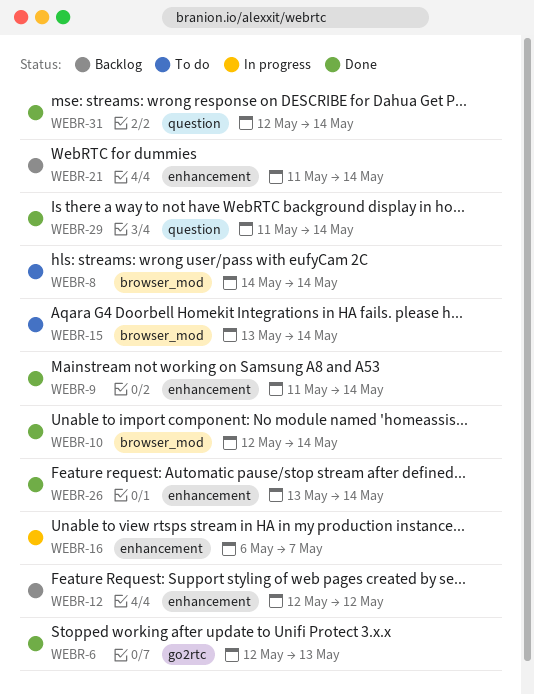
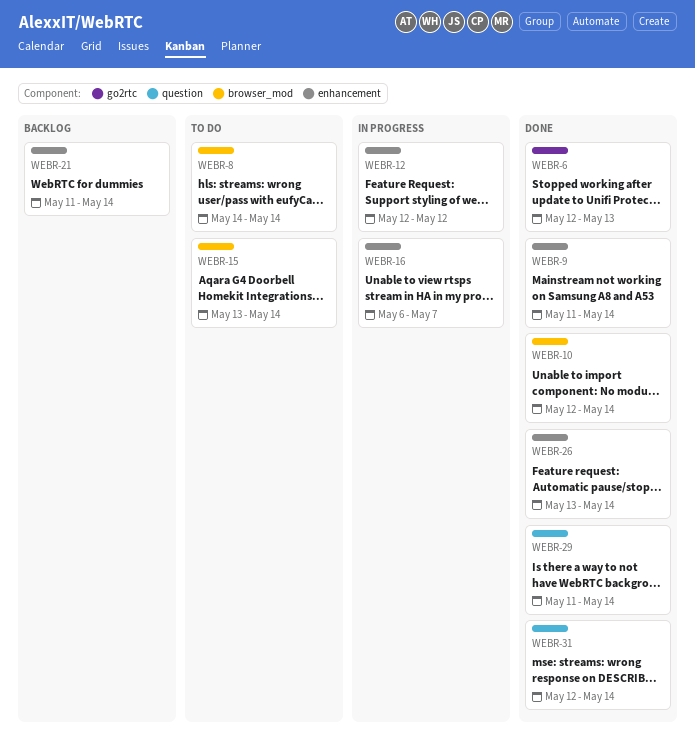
WEBR-12, status: Backlog -> In progress

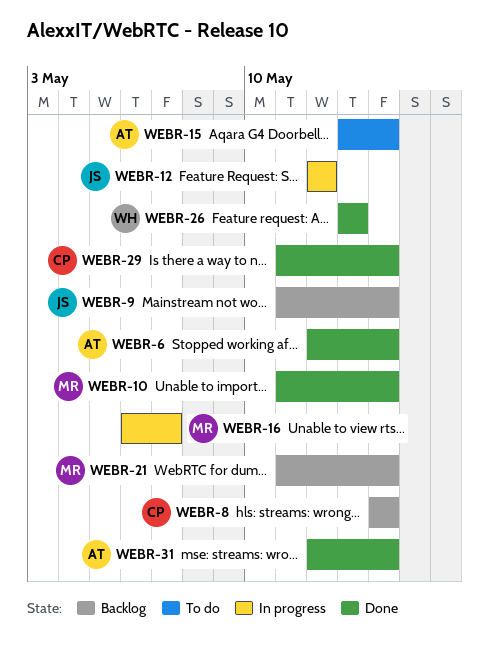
WEBR-6, due: May 13 -> May 14
WEBR-8, status: To do -> Backlog
WEBR-9, status: Done -> Backlog
WEBR-10, start: May 12 -> May 11
WEBR-26, due: May 14 -> May 13

